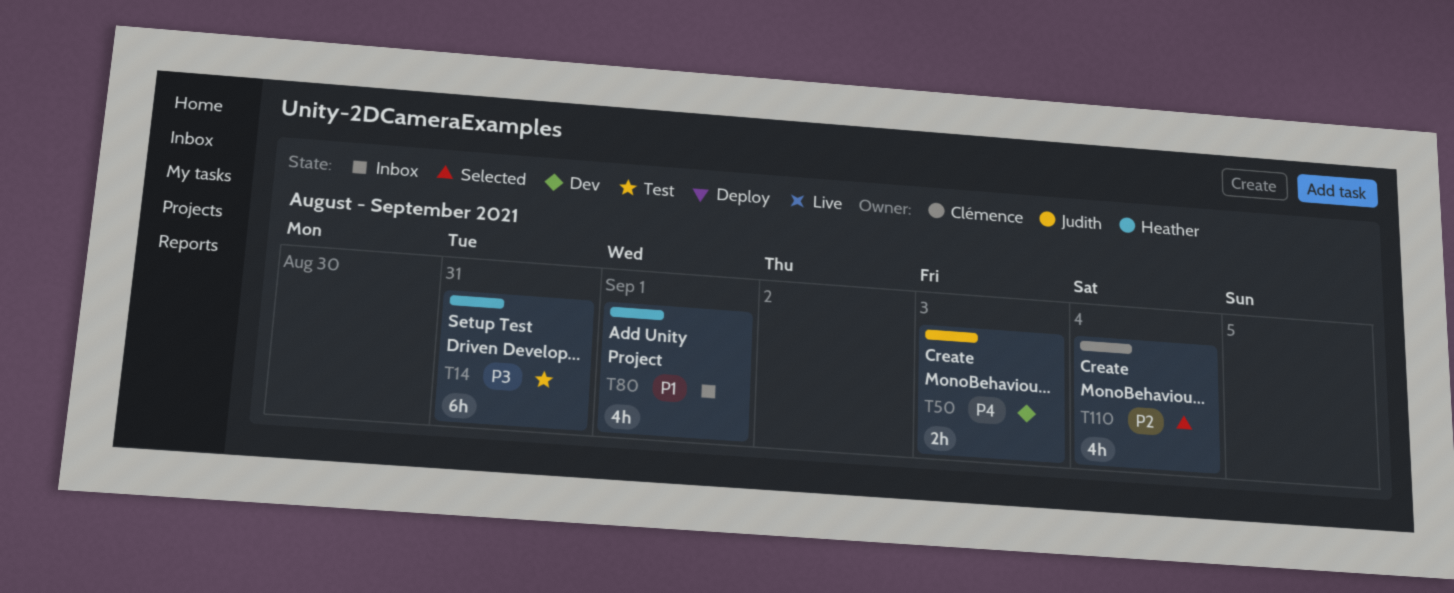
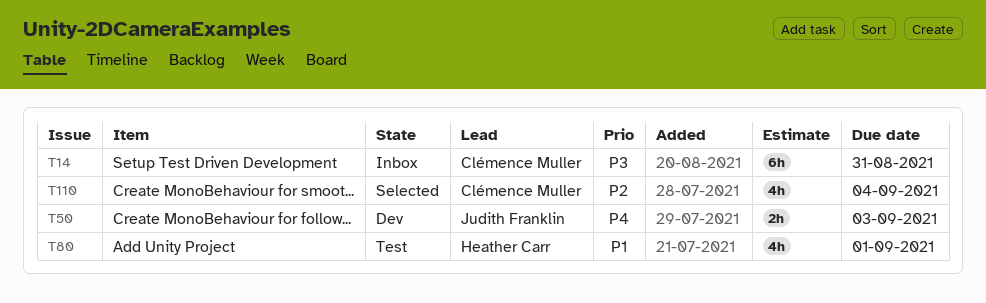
T14, status: Test -> Inbox
T14, owner: Heather Carr -> Clémence Muller
T80, status: Inbox -> Test

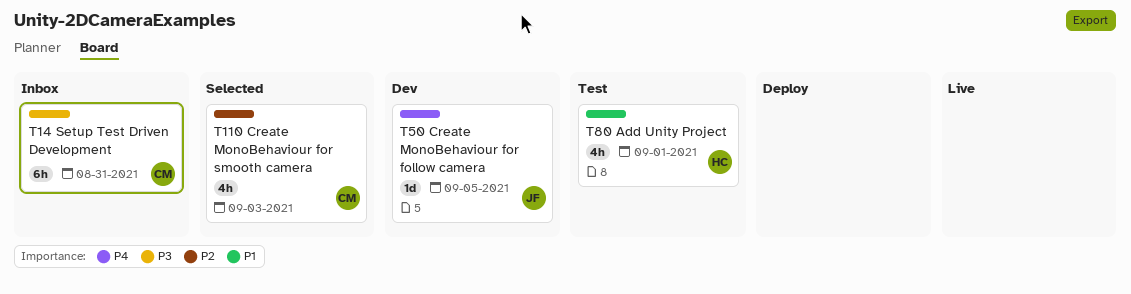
T50, estimate: 2h -> 1d
T50, due: Sep 3 -> Sep 5
T110, due: Sep 4 -> Sep 3

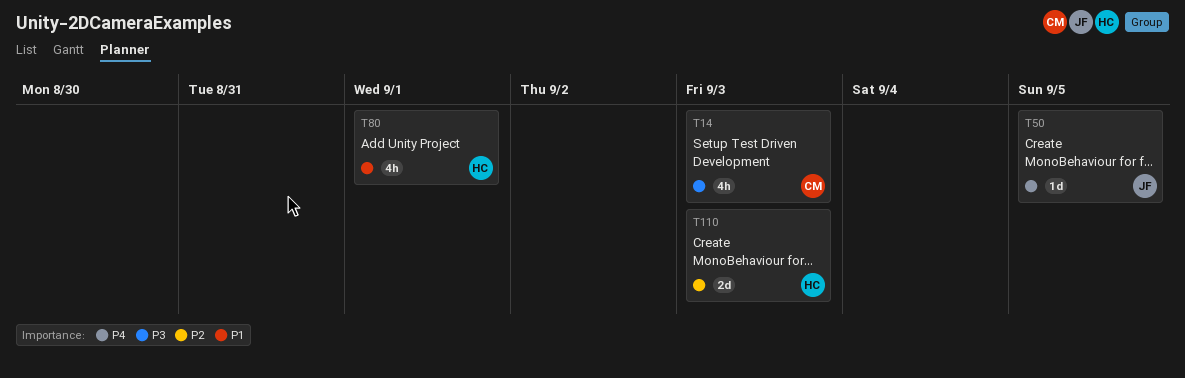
T14, estimate: 6h -> 4h
T14, due: Aug 31 -> Sep 3
T110, owner: CM -> HC
T110, estimate: 4h -> 2d

